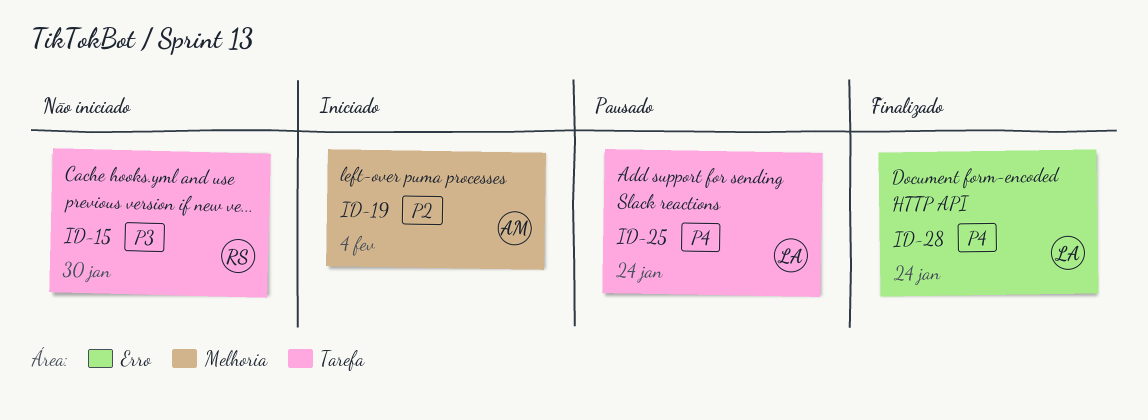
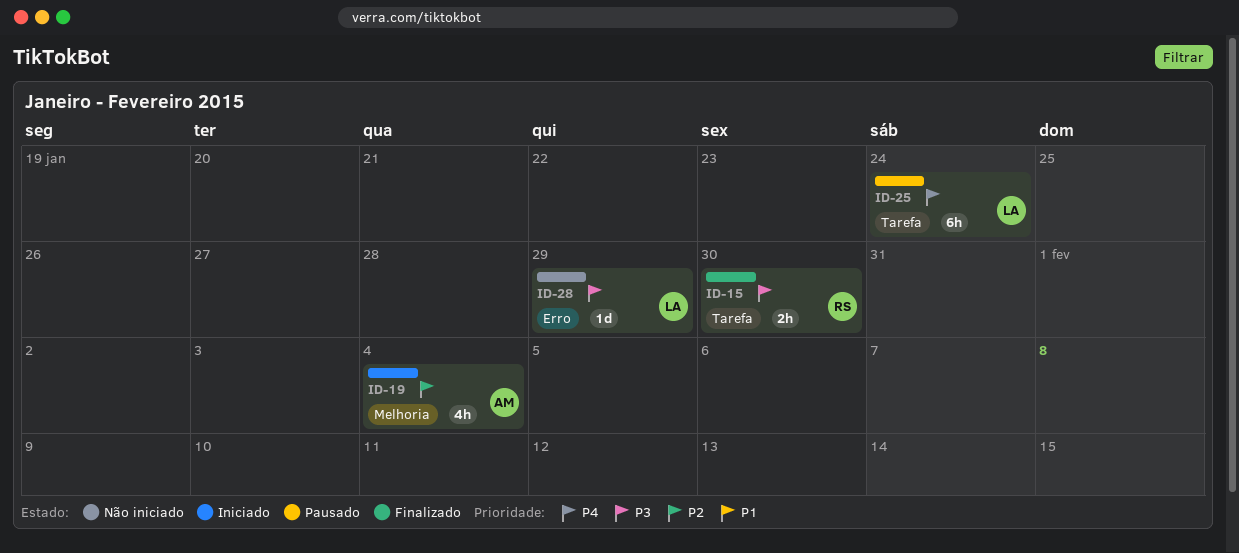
ID-15, status: Não iniciado -> Finalizado
ID-28, status: Finalizado -> Não iniciado
ID-28, priority: P4 -> P3
ID-28, due: Jan 24 -> Jan 29

